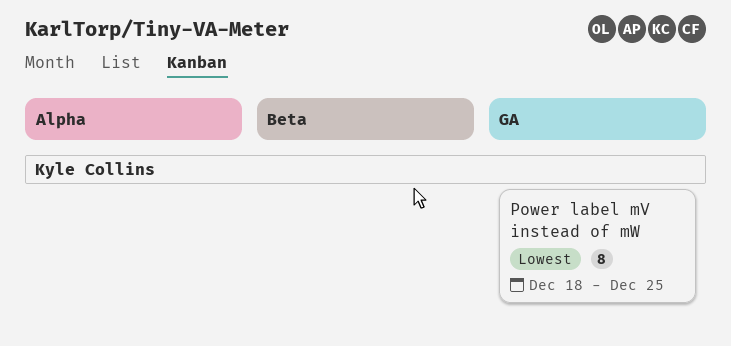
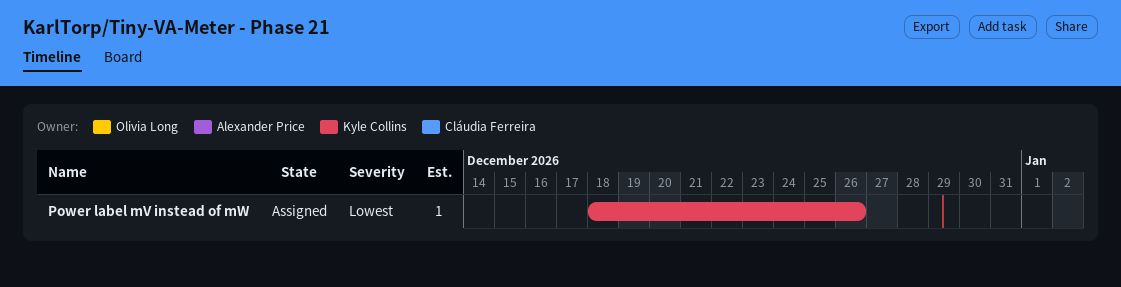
Power label mV instead of mW, estimate: 8 -> 1
Power label mV instead of mW, due: Dec 25 -> Dec 26

